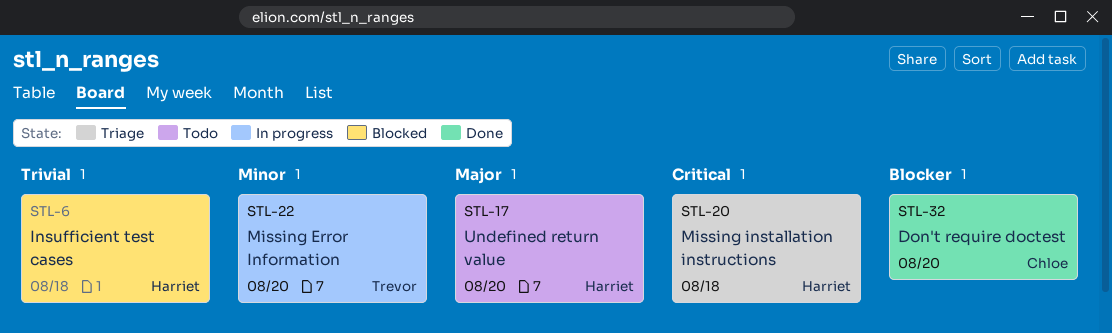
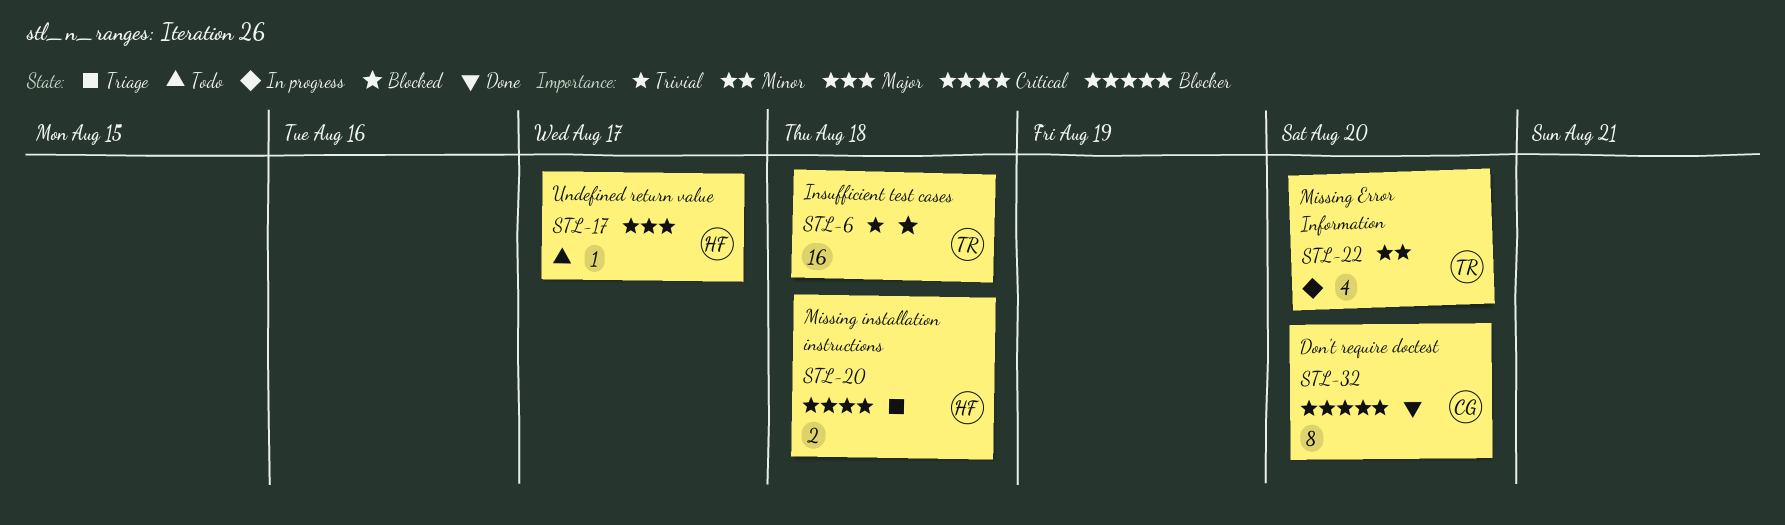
STL-6, owner: Harriet -> Trevor
STL-17, due: Aug 20 -> Aug 17

